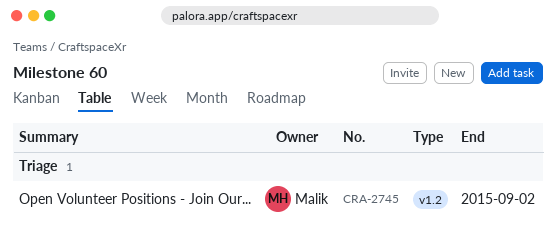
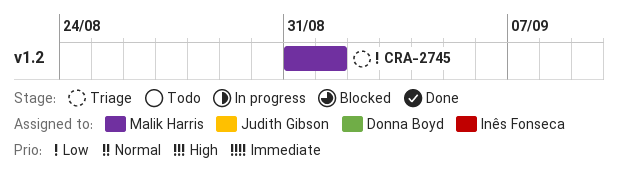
CRA-2745, due: Sep 2 -> Sep 1

